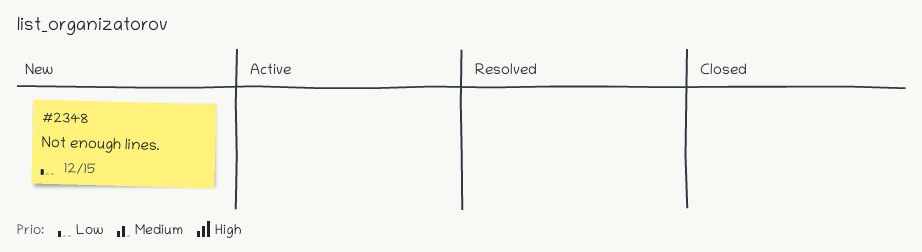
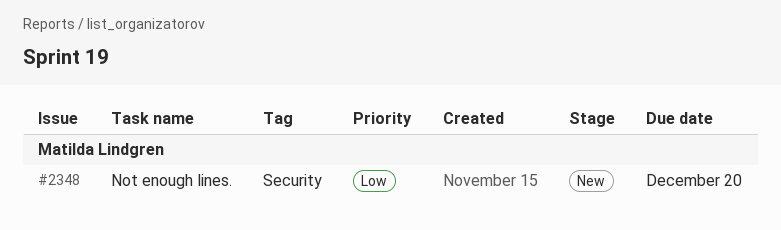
#2348, due: Dec 15 -> Dec 20

